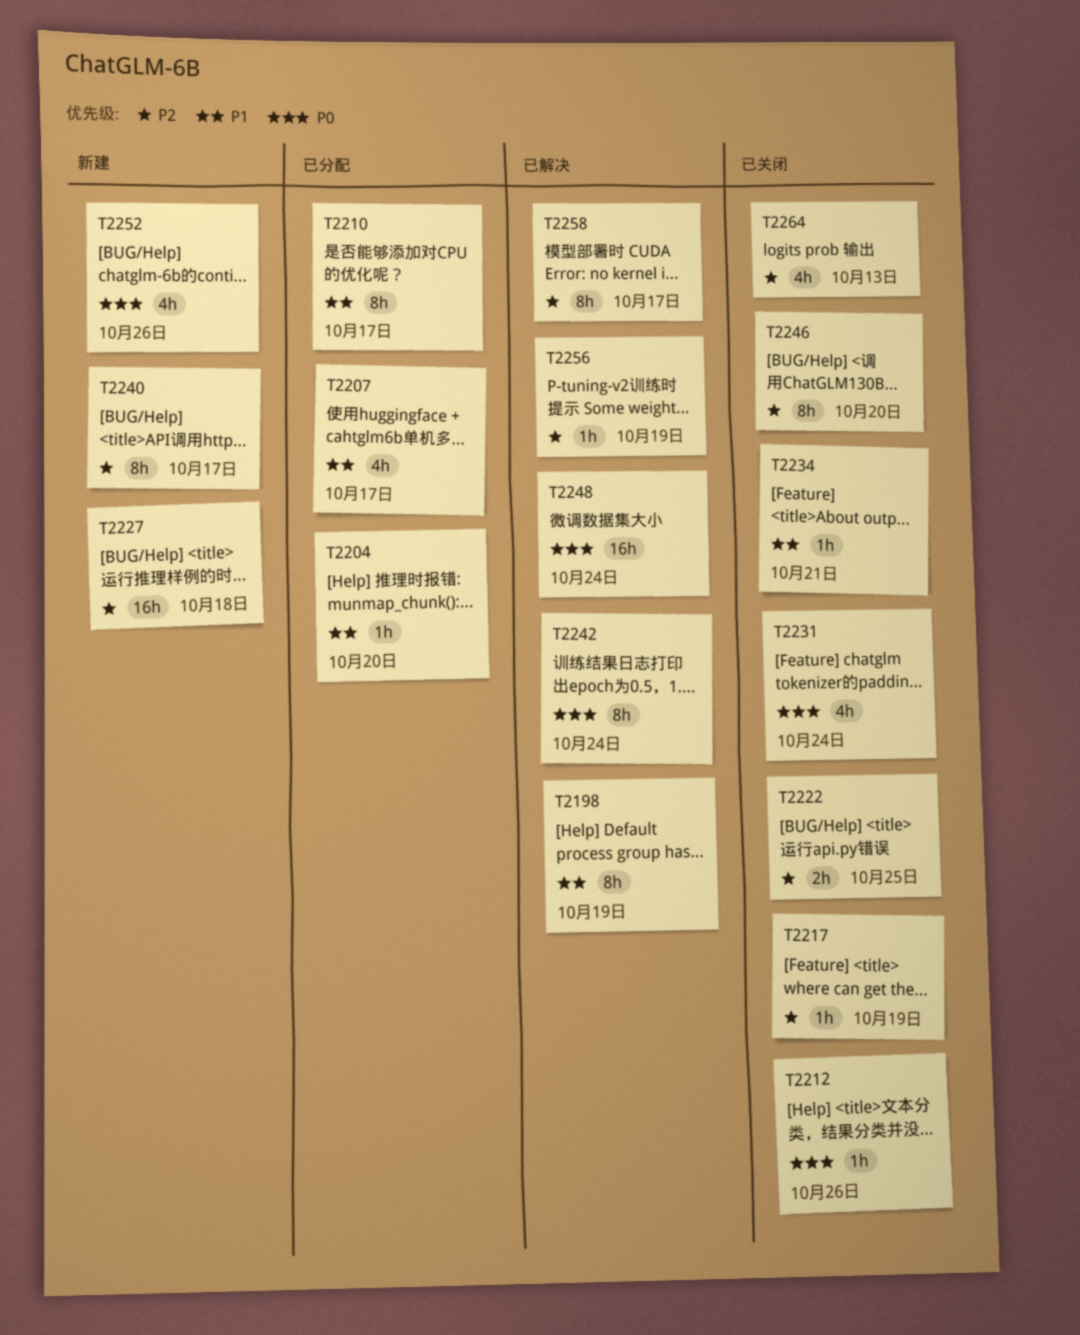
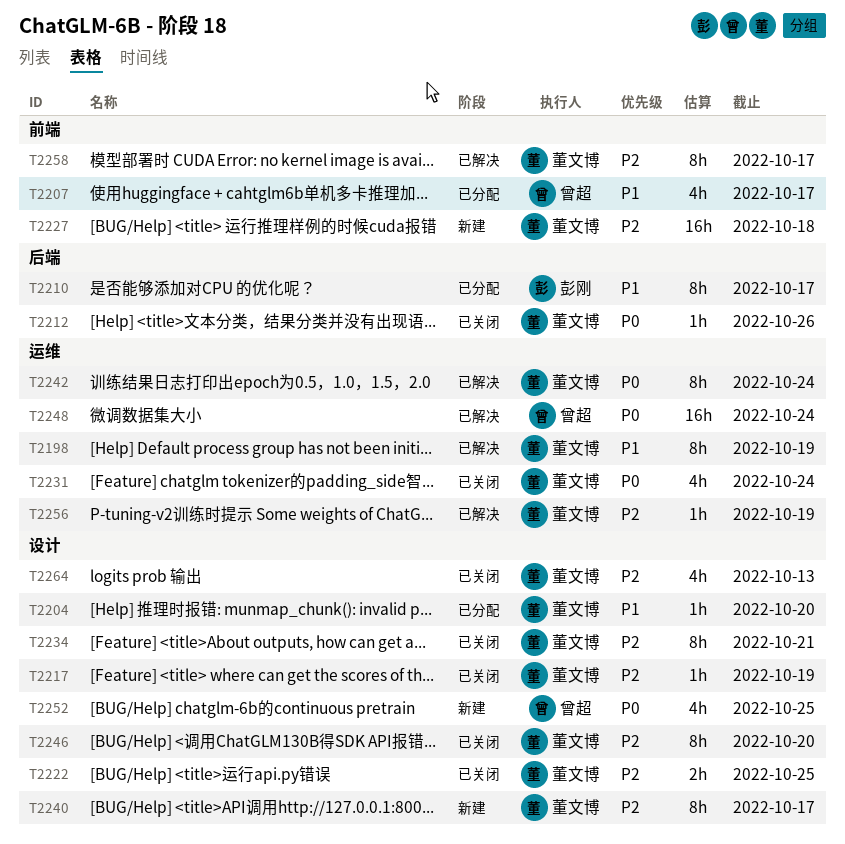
T2234, priority: P1 -> P2
T2234, estimate: 1h -> 8h
T2252, due: Oct 26 -> Oct 25

